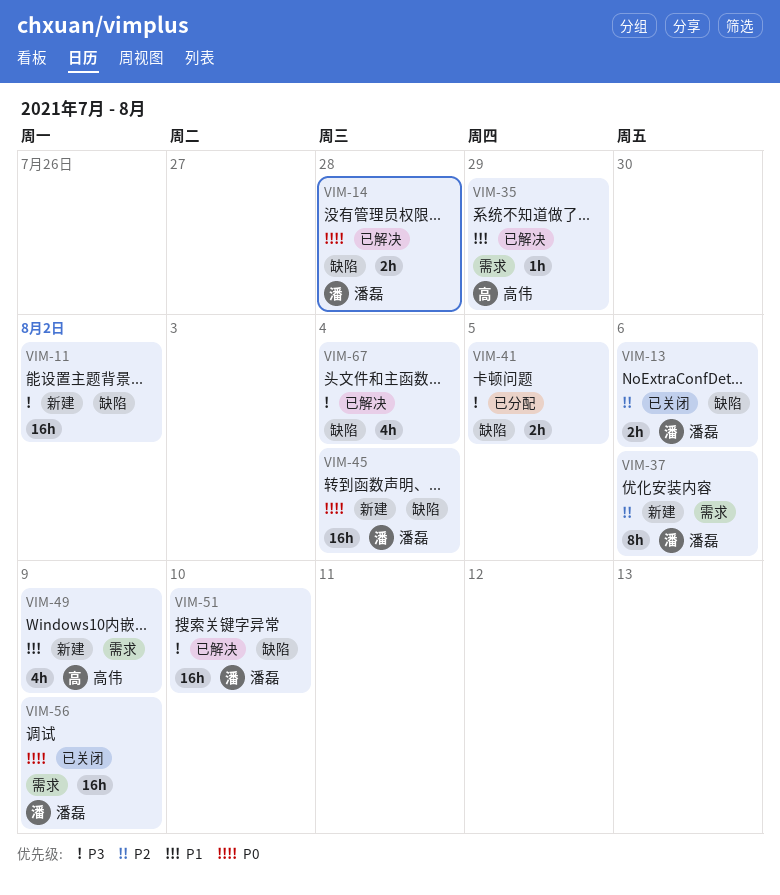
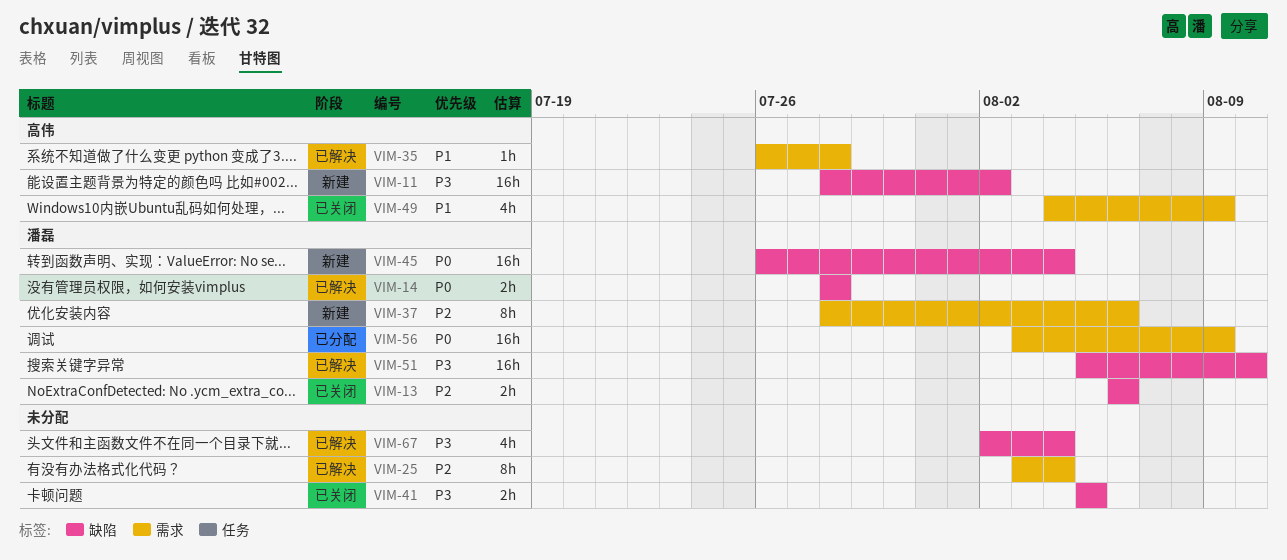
VIM-11, owner: none -> 高伟
VIM-25: none -> present
VIM-35, due: Jul 29 -> Jul 28
VIM-41, status: 已分配 -> 已关闭
VIM-49, status: 新建 -> 已关闭
VIM-56, status: 已关闭 -> 已分配

